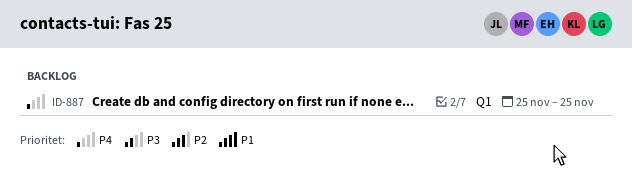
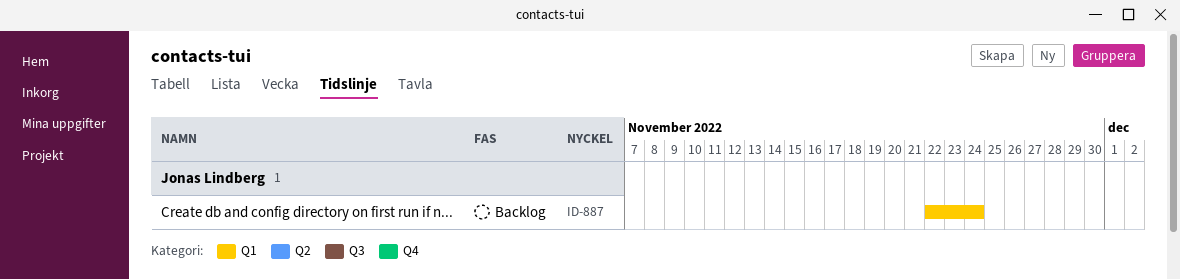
ID-887, start: Nov 25 -> Nov 22
ID-887, due: Nov 25 -> Nov 24

